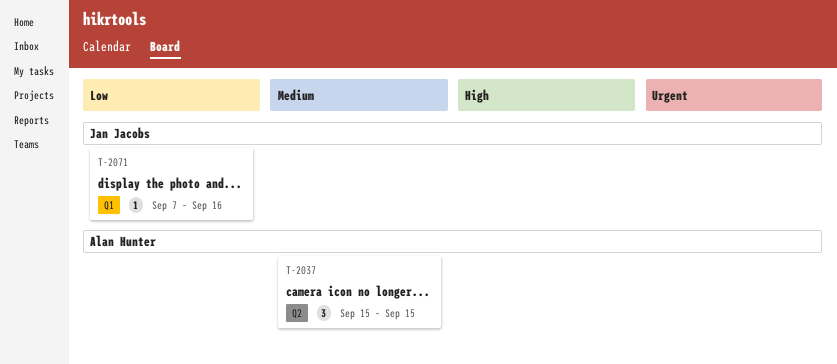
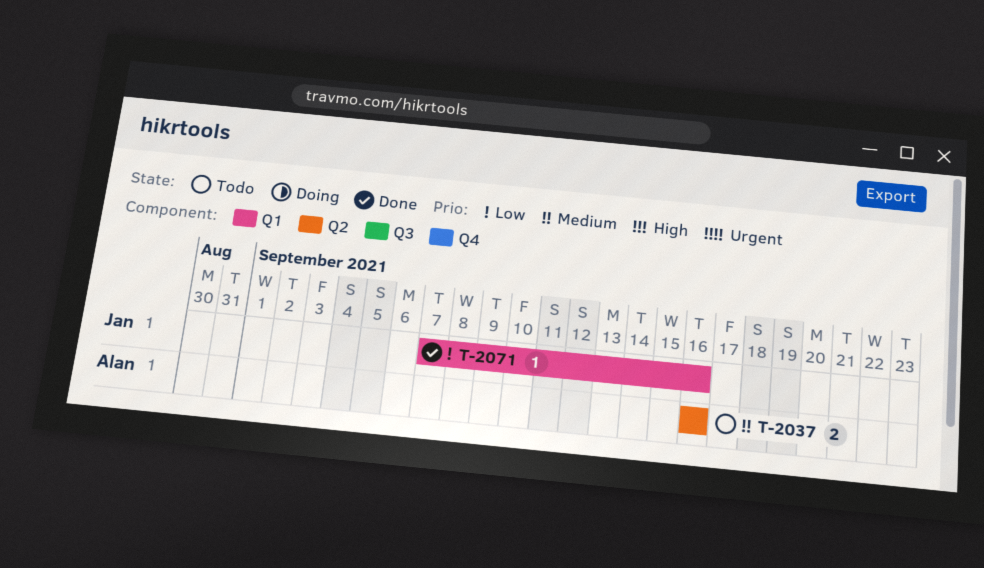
T-2037, estimate: 3 -> 2
T-2037, start: Sep 15 -> Sep 16
T-2037, due: Sep 15 -> Sep 16

